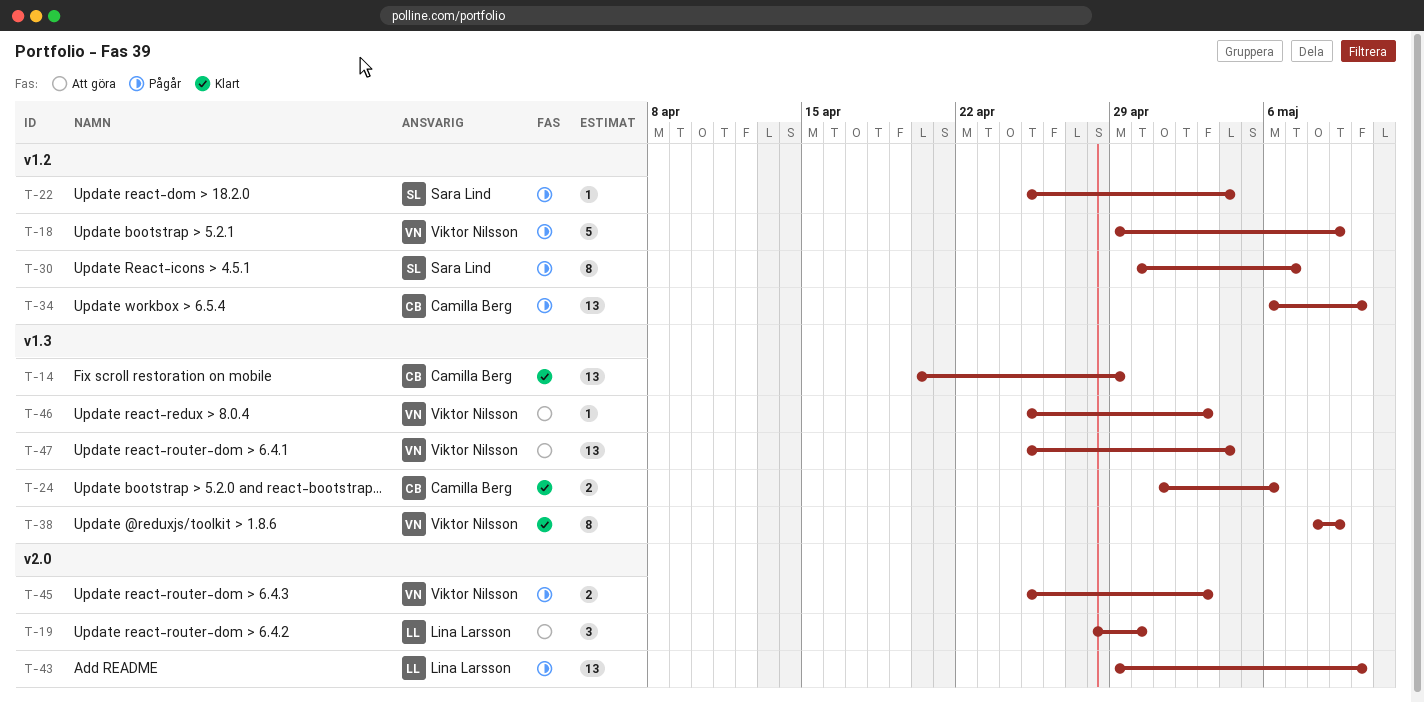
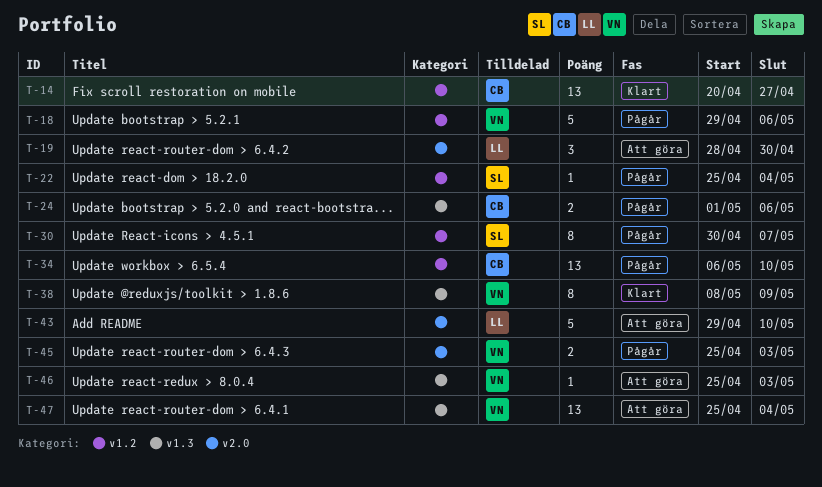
T-14, label: v1.3 -> v1.2
T-14, due: Apr 29 -> Apr 27
T-18, due: May 9 -> May 6
T-24, status: Klart -> Pågår
T-43, status: Pågår -> Att göra
T-43, estimate: 13 -> 5

